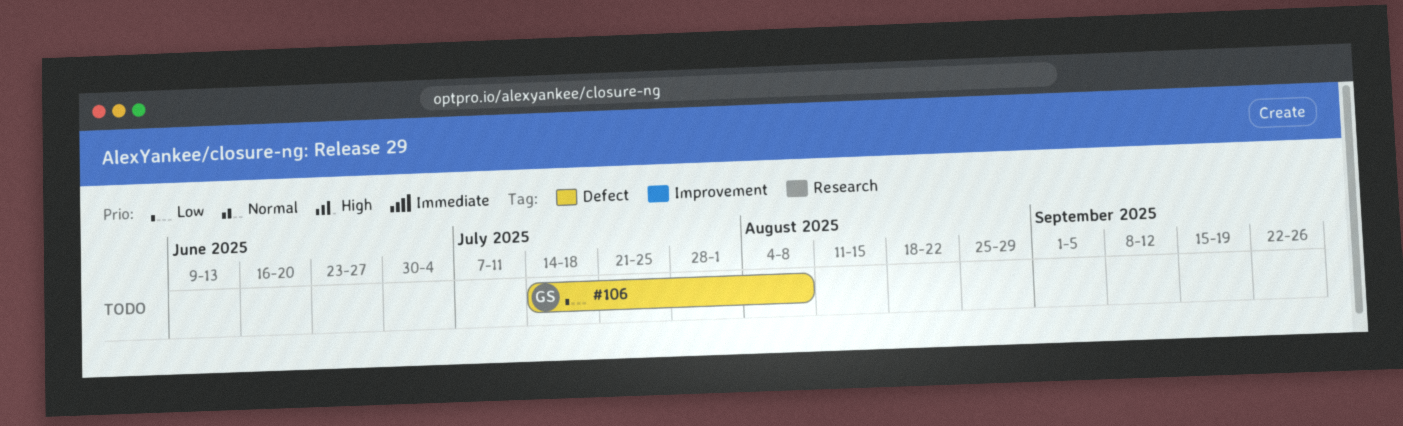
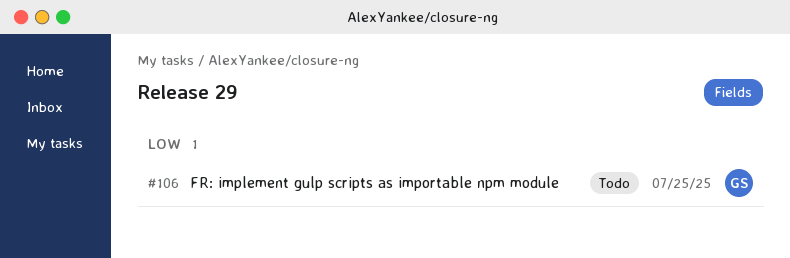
#106, due: Aug 8 -> Jul 25

